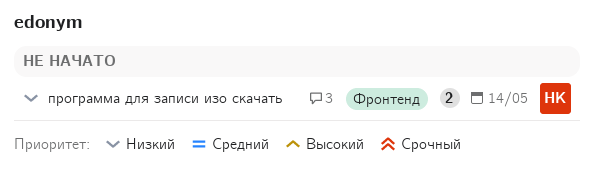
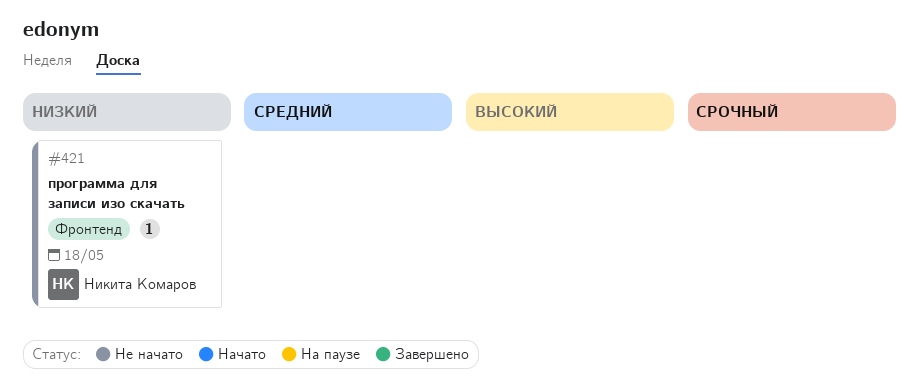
программа для записи изо скачать, estimate: 2 -> 1
программа для записи изо скачать, due: May 14 -> May 18

